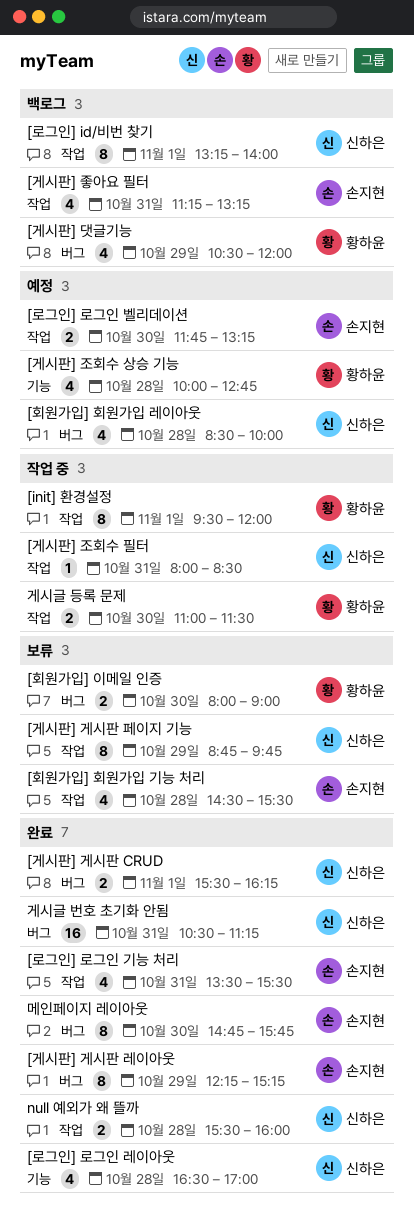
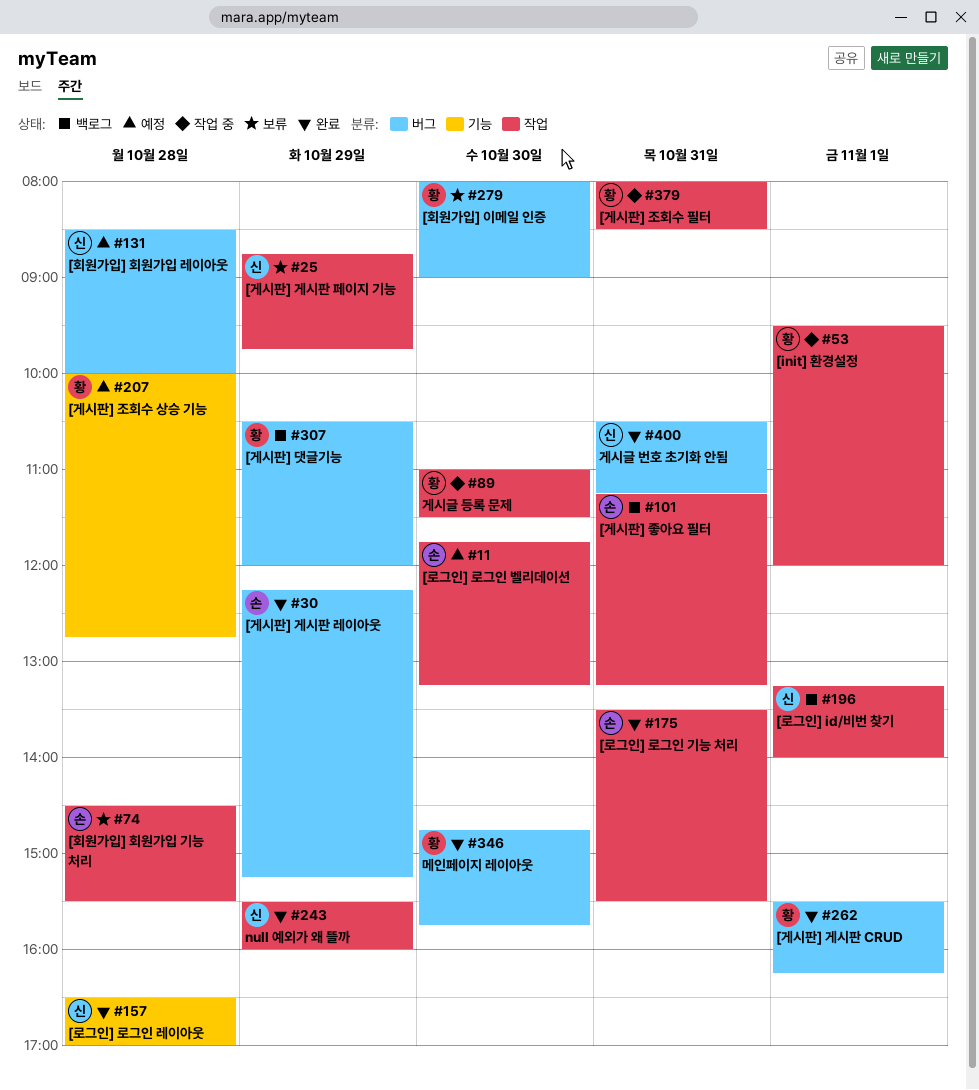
[게시판] 게시판 CRUD, owner: 신하은 -> 황하윤
[게시판] 조회수 필터, owner: 신하은 -> 황하윤
null 예외가 왜 뜰까, day: Oct 28 -> Oct 29
메인페이지 레이아웃, owner: 손지현 -> 황하윤

